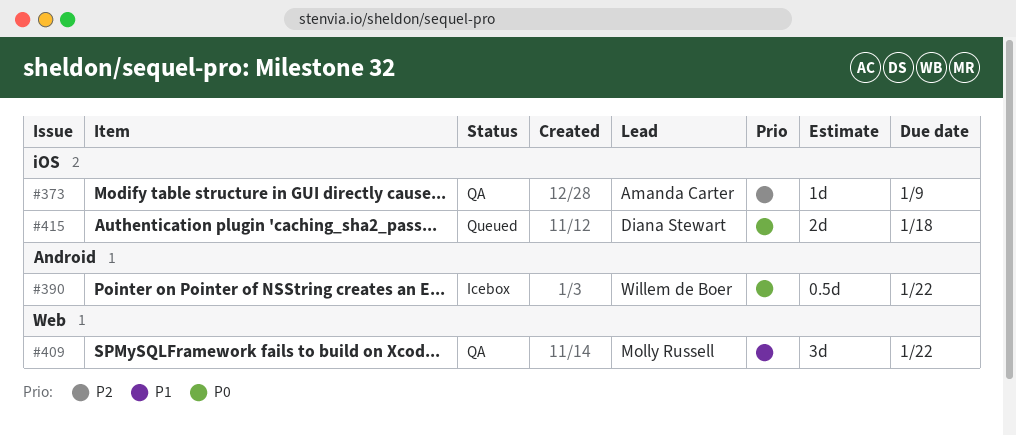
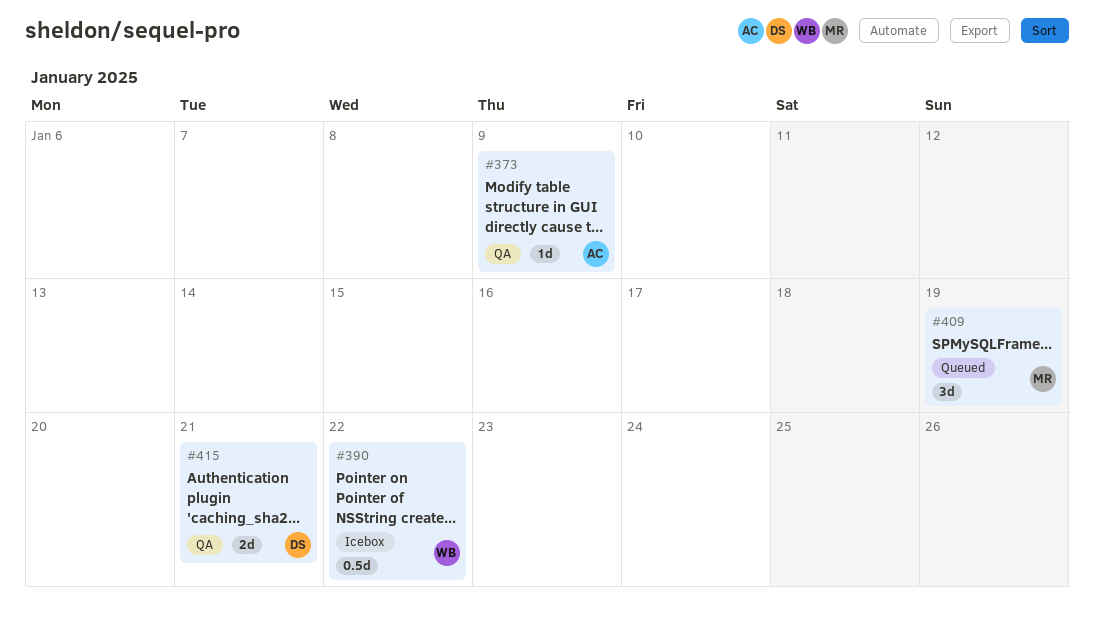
#409, status: QA -> Queued
#409, due: Jan 22 -> Jan 19
#415, status: Queued -> QA
#415, due: Jan 18 -> Jan 21

